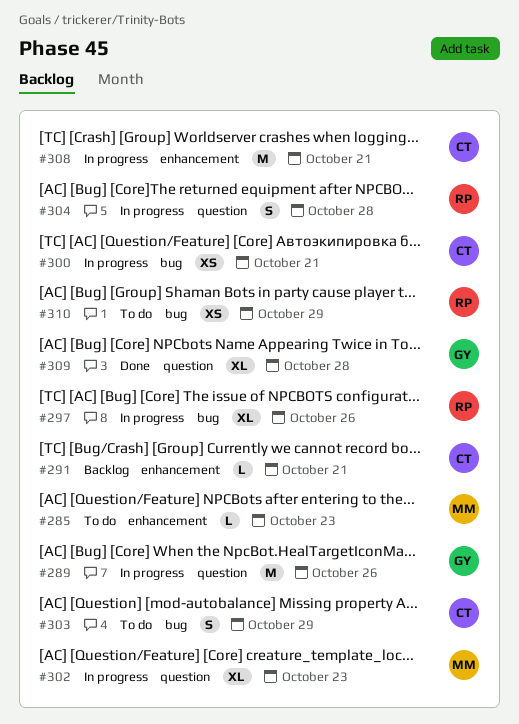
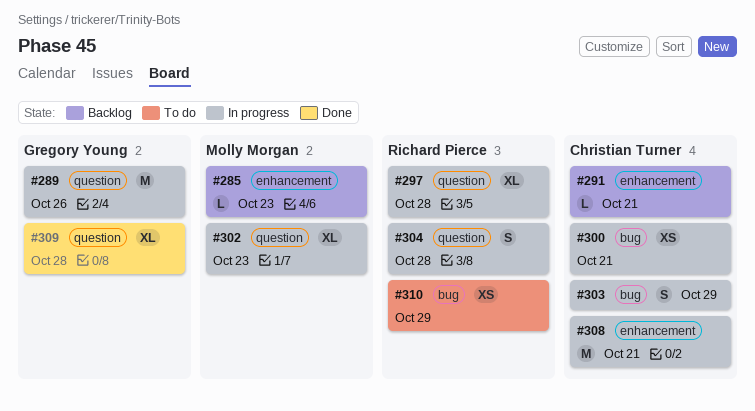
#285, status: To do -> Backlog
#297, label: bug -> question
#297, due: Oct 26 -> Oct 28
#303, status: To do -> In progress

